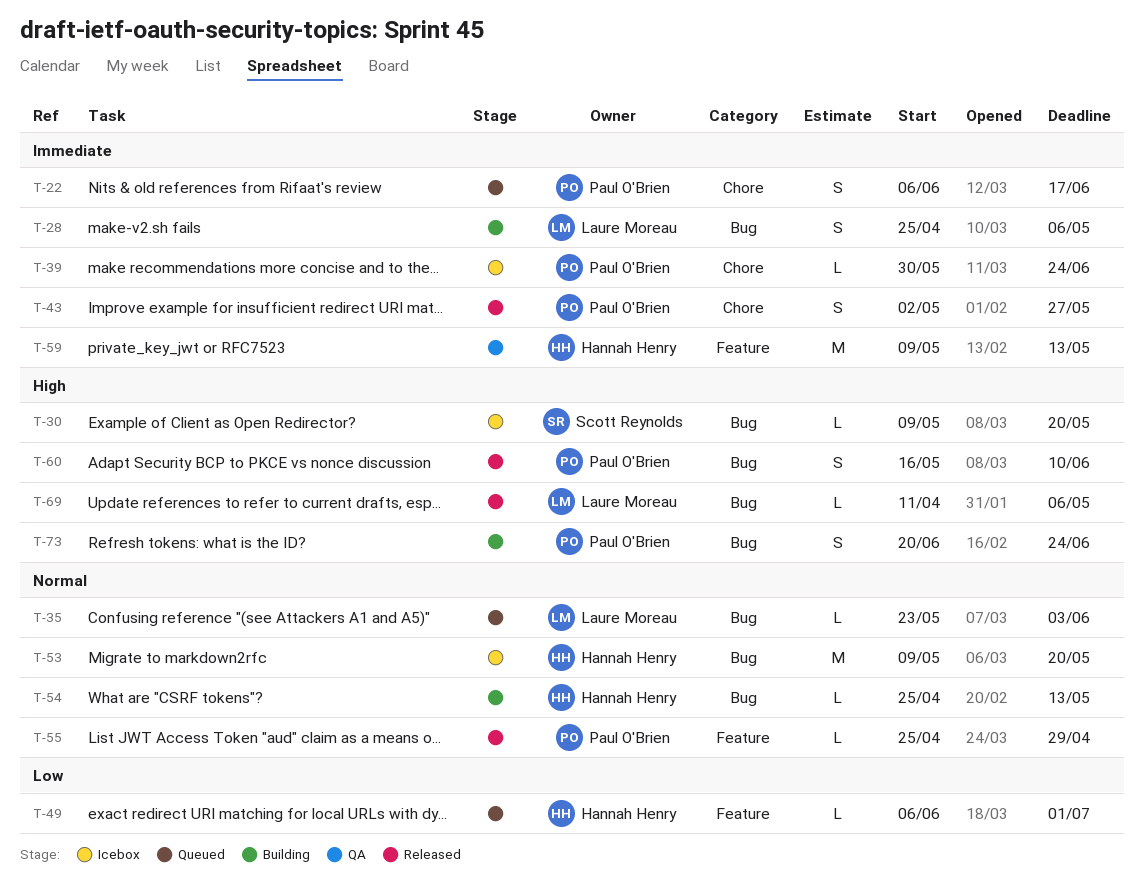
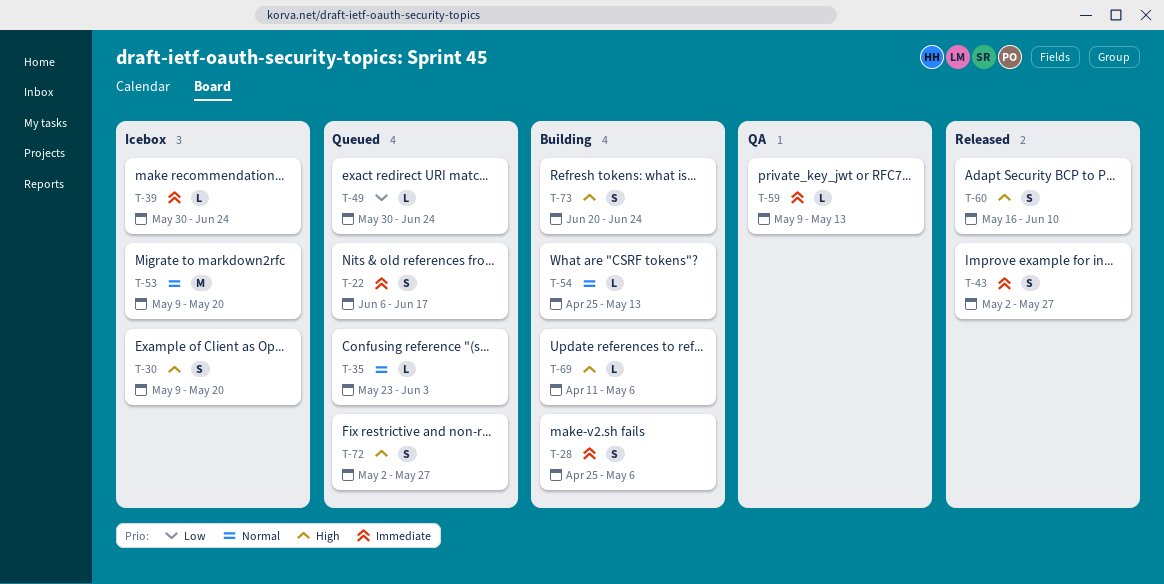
T-30, estimate: L -> S
T-49, start: Jun 6 -> May 30
T-49, due: Jul 1 -> Jun 24
T-55: present -> none
T-59, estimate: M -> L
T-69, status: Released -> Building
T-72: none -> present

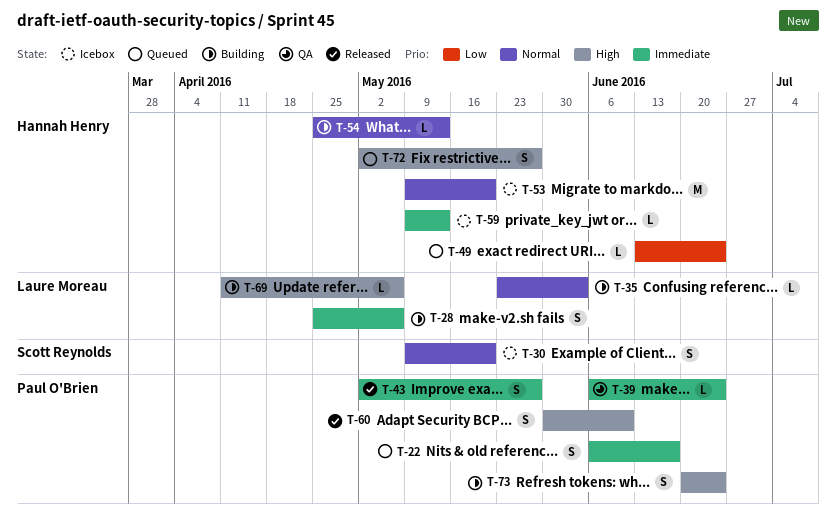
T-30, priority: High -> Normal
T-35, status: Queued -> Building
T-39, status: Icebox -> QA
T-39, start: May 30 -> Jun 6
T-49, start: May 30 -> Jun 13
T-59, status: QA -> Icebox
T-60, start: May 16 -> May 30

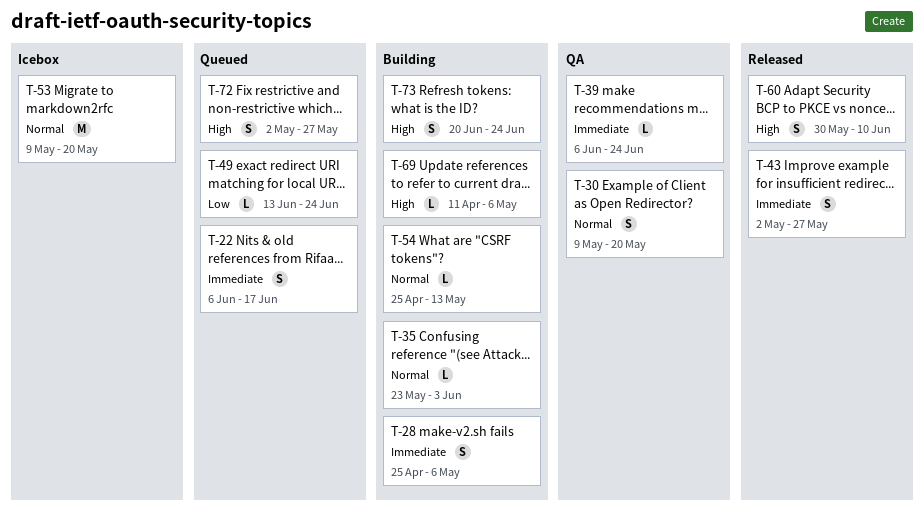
T-30, status: Icebox -> QA
T-59: present -> none

